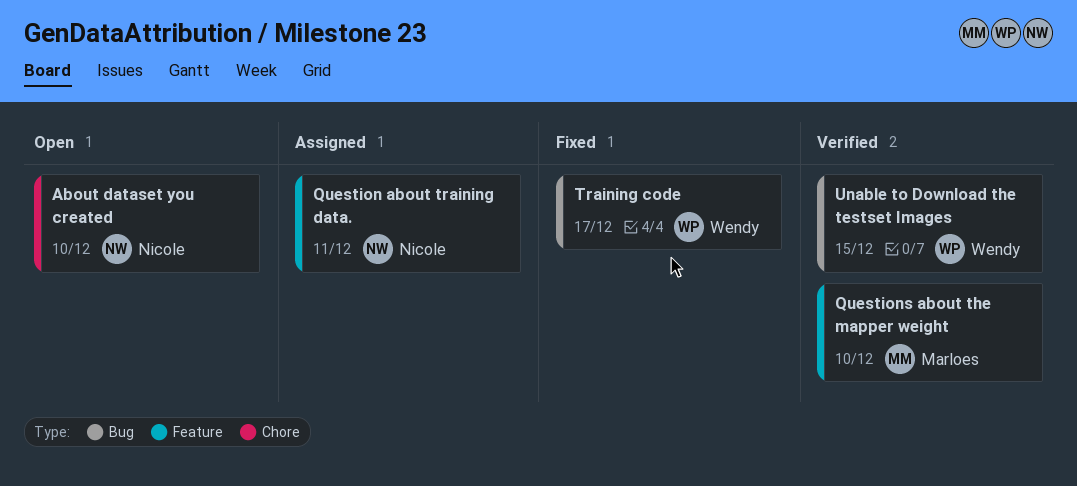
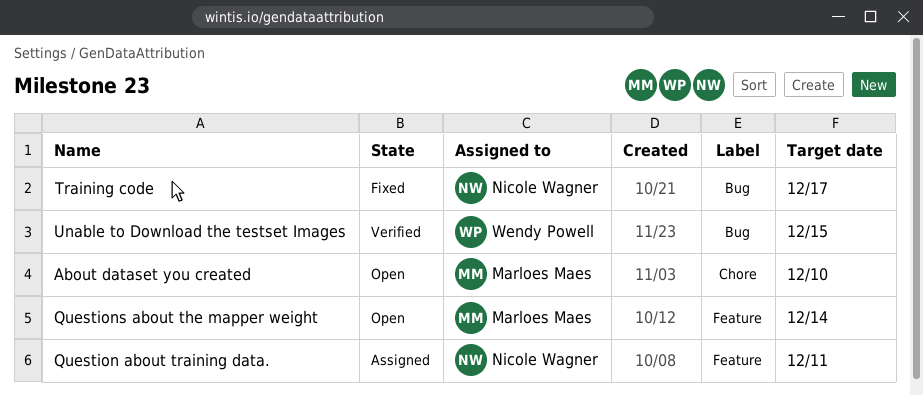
About dataset you created, owner: Nicole Wagner -> Marloes Maes
Questions about the mapper weight, status: Verified -> Open
Questions about the mapper weight, due: Dec 10 -> Dec 14
Training code, owner: Wendy Powell -> Nicole Wagner

